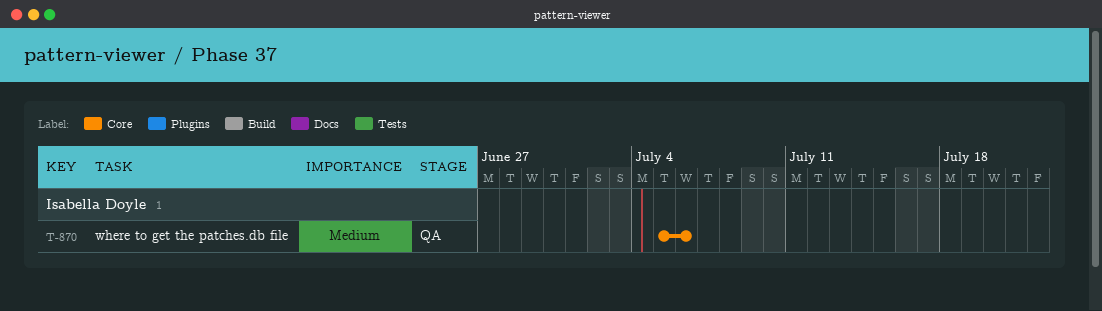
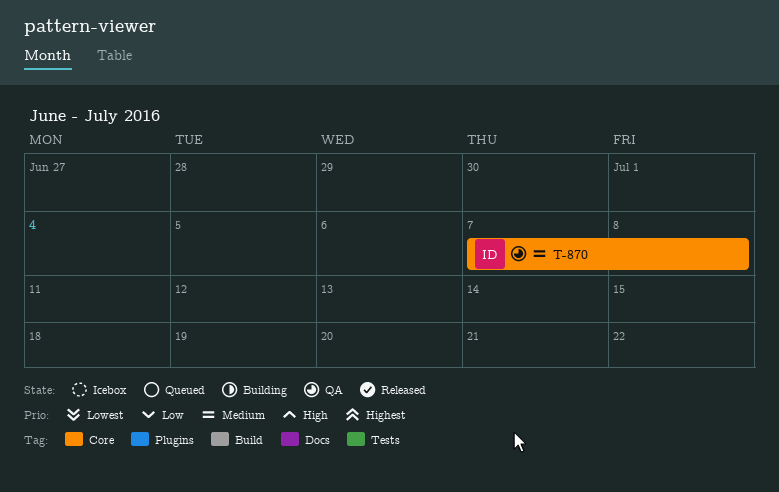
T-870, start: Jul 5 -> Jul 7
T-870, due: Jul 6 -> Jul 8

